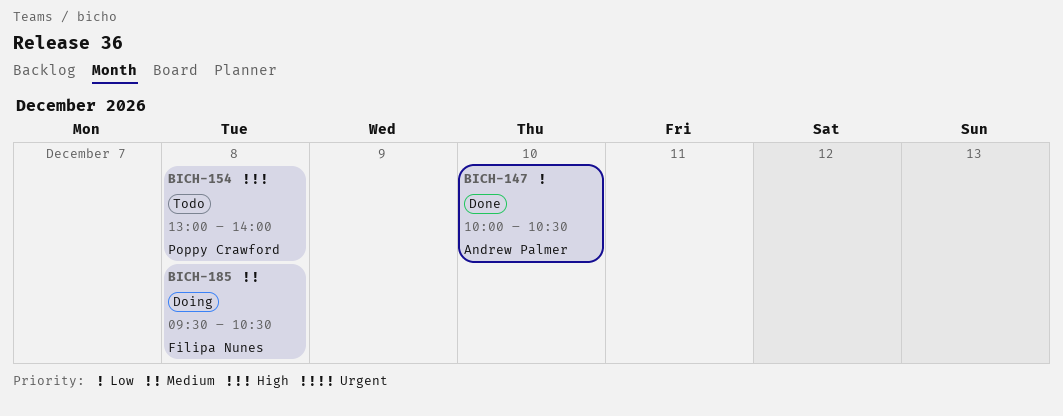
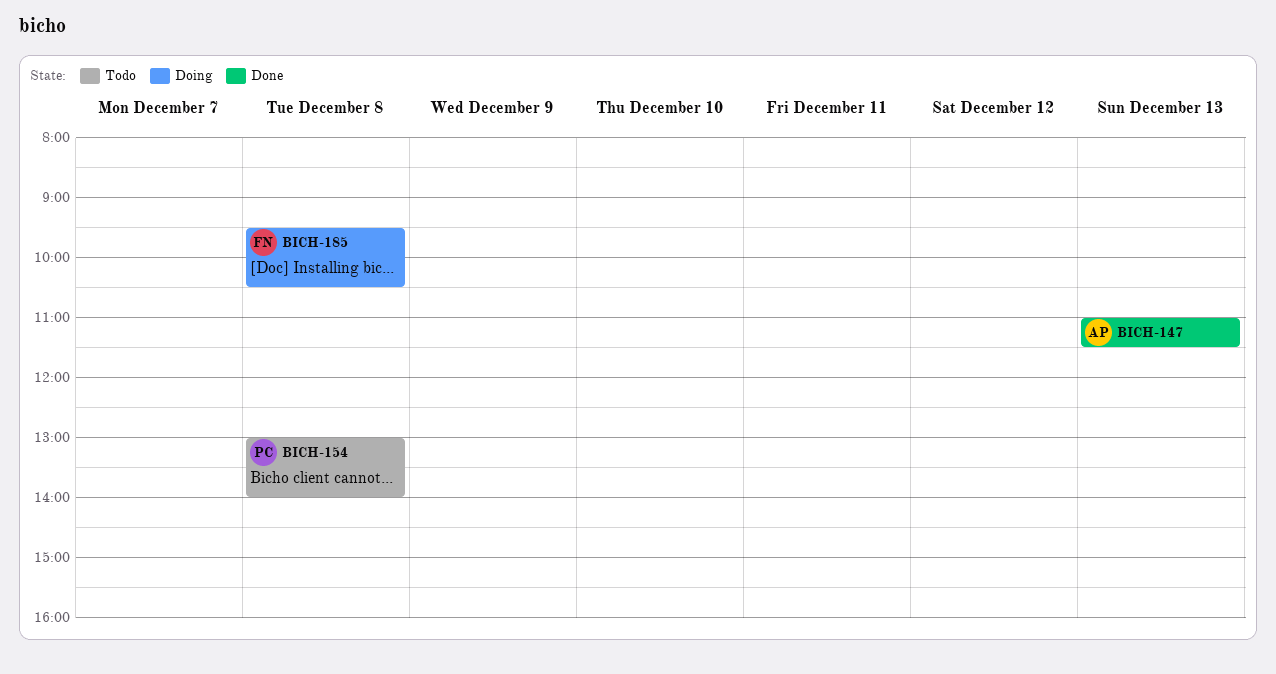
BICH-147, day: Dec 10 -> Dec 13
BICH-147, begins: 10:00 -> 11:00
BICH-147, ends: 10:30 -> 11:30

